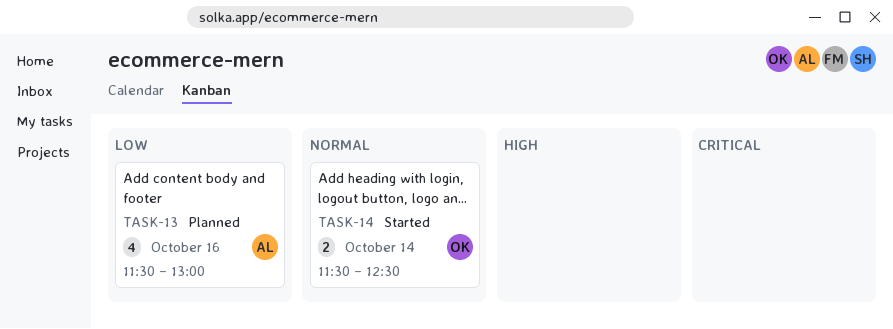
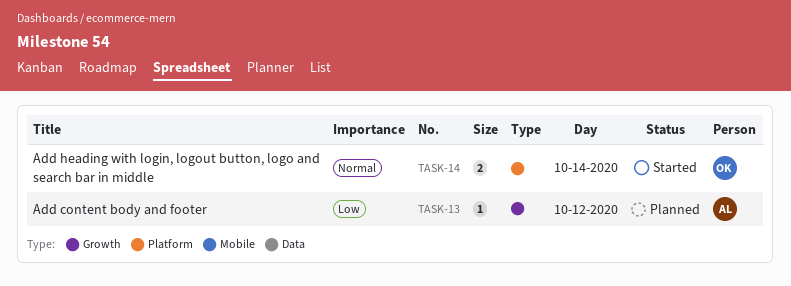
TASK-13, estimate: 4 -> 1
TASK-13, day: Oct 16 -> Oct 12

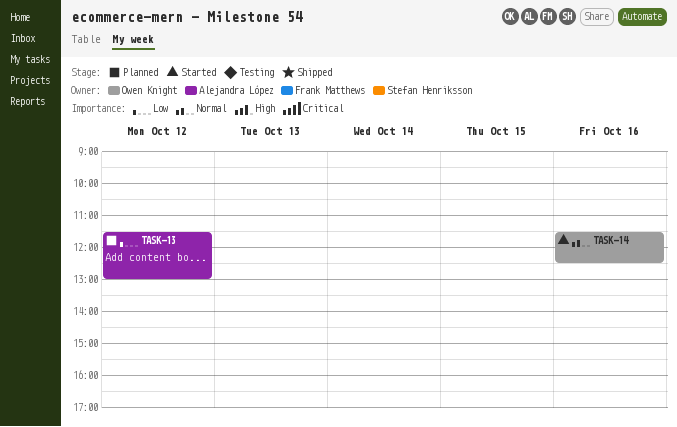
TASK-14, day: Oct 14 -> Oct 16

